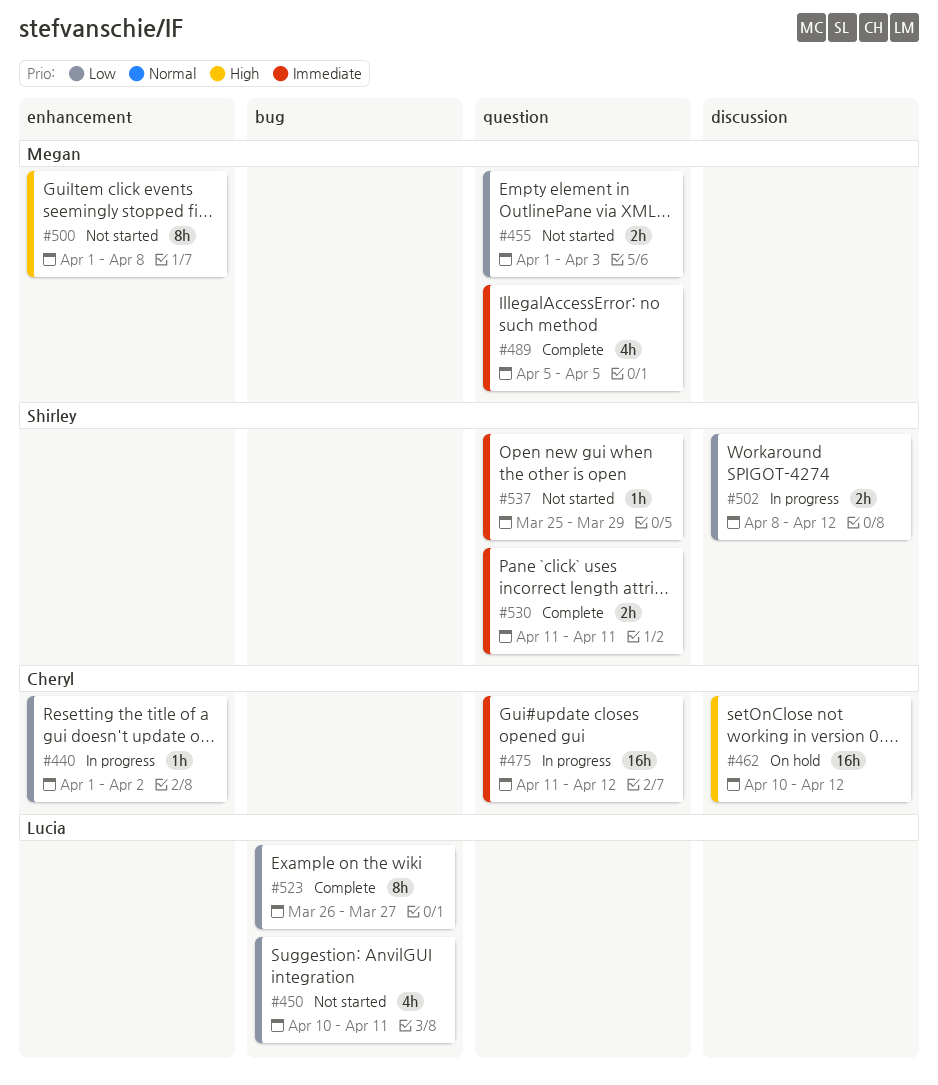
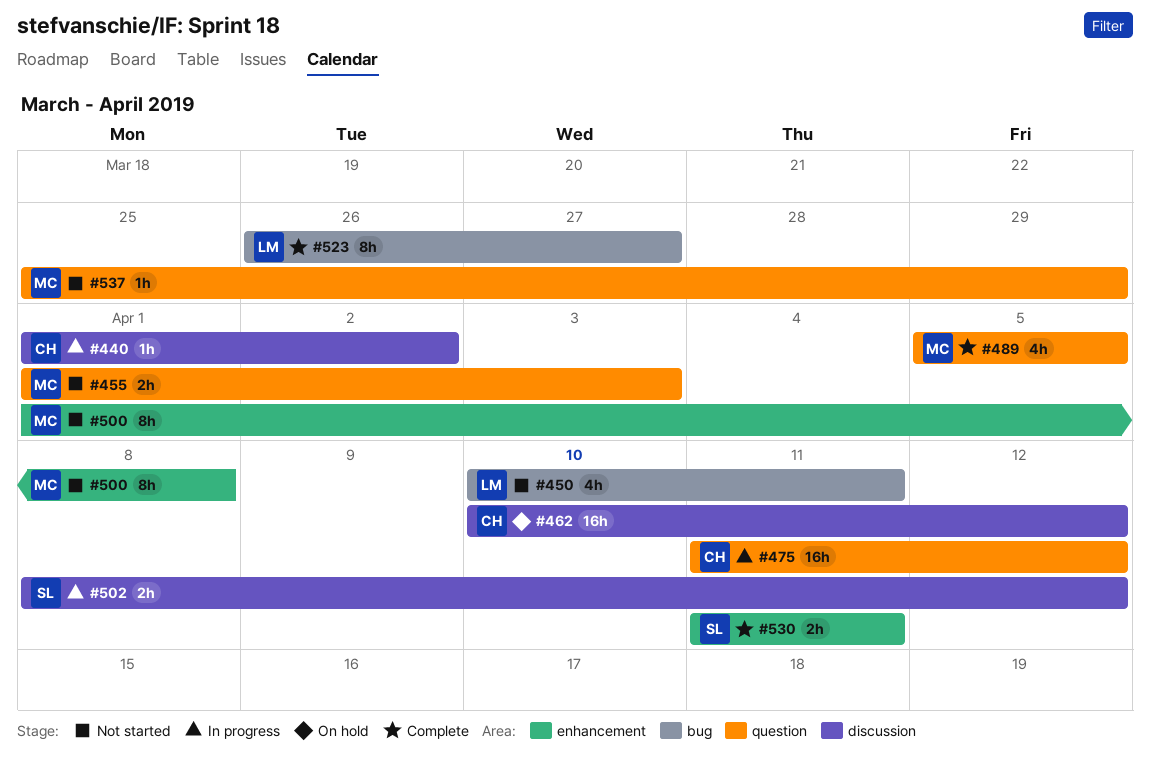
#440, label: enhancement -> discussion
#530, label: question -> enhancement
#537, owner: Shirley -> Megan

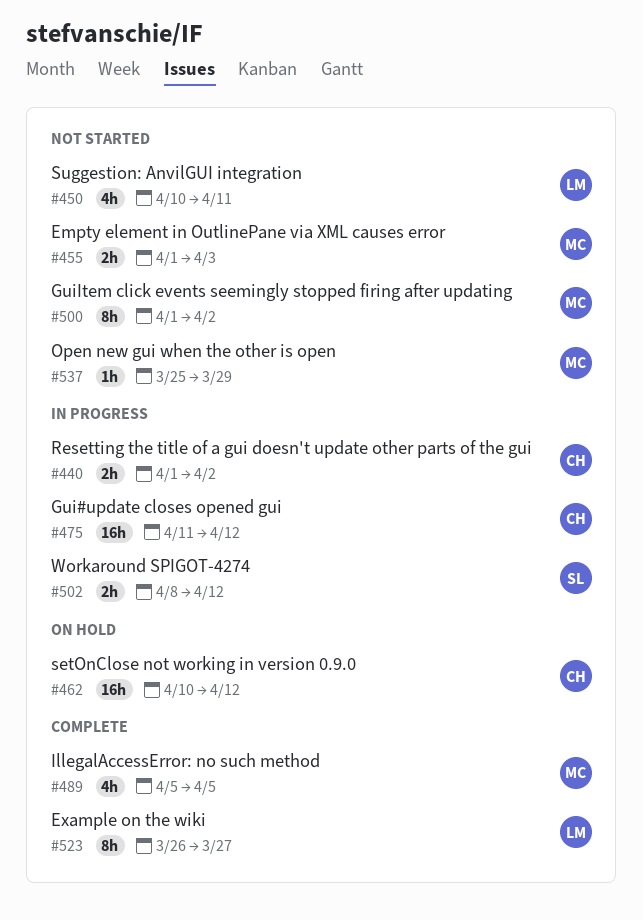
#440, estimate: 1h -> 2h
#500, due: Apr 8 -> Apr 2
#530: present -> none

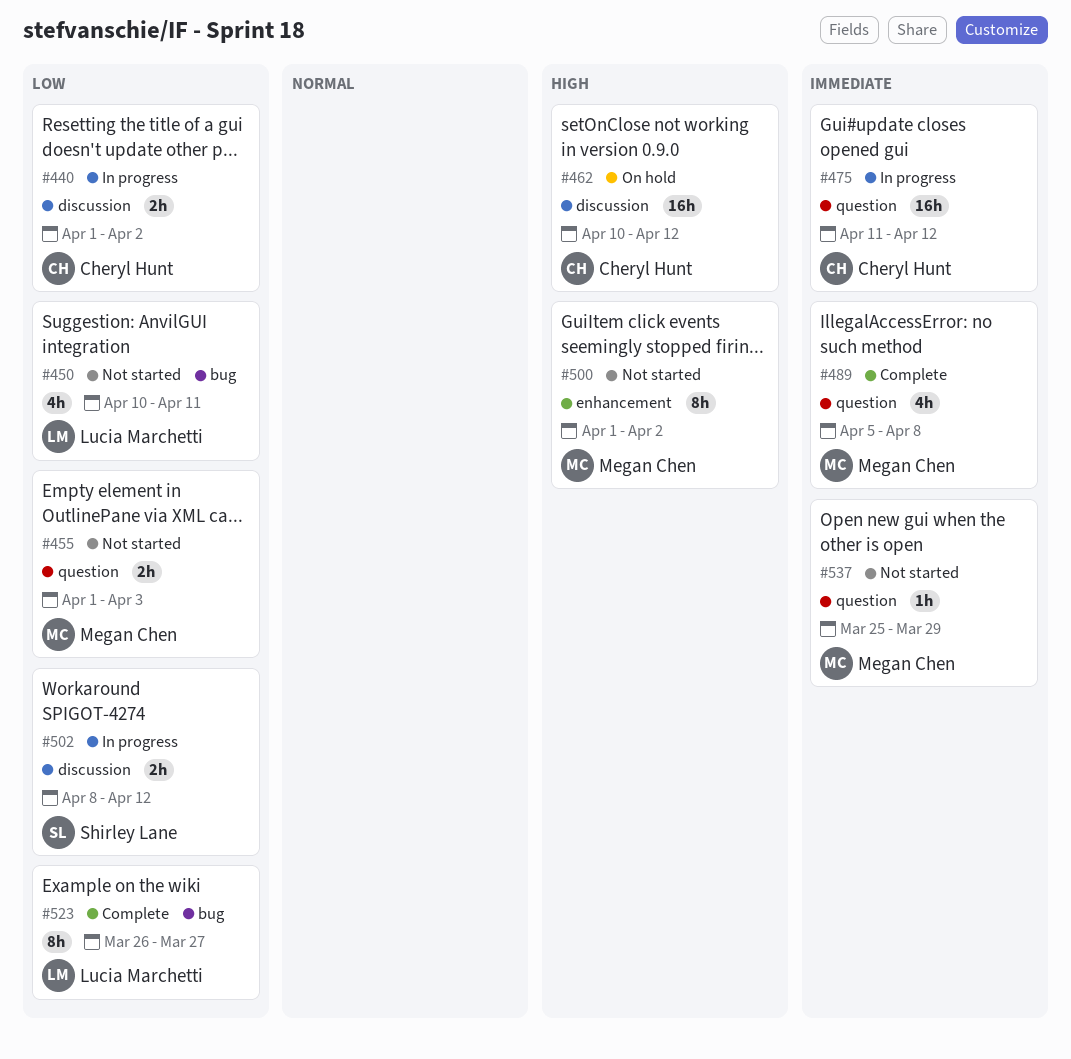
#489, due: Apr 5 -> Apr 8

